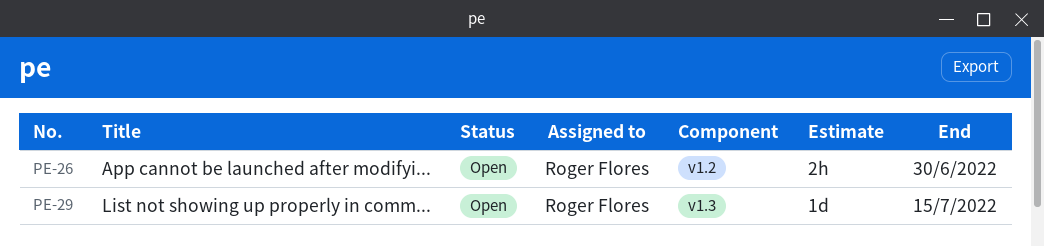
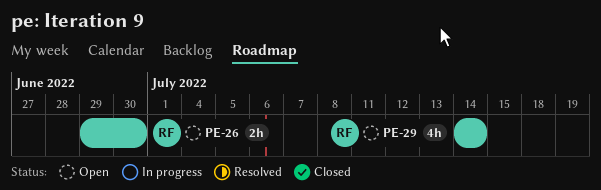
PE-29, estimate: 1d -> 4h
PE-29, due: Jul 15 -> Jul 14

